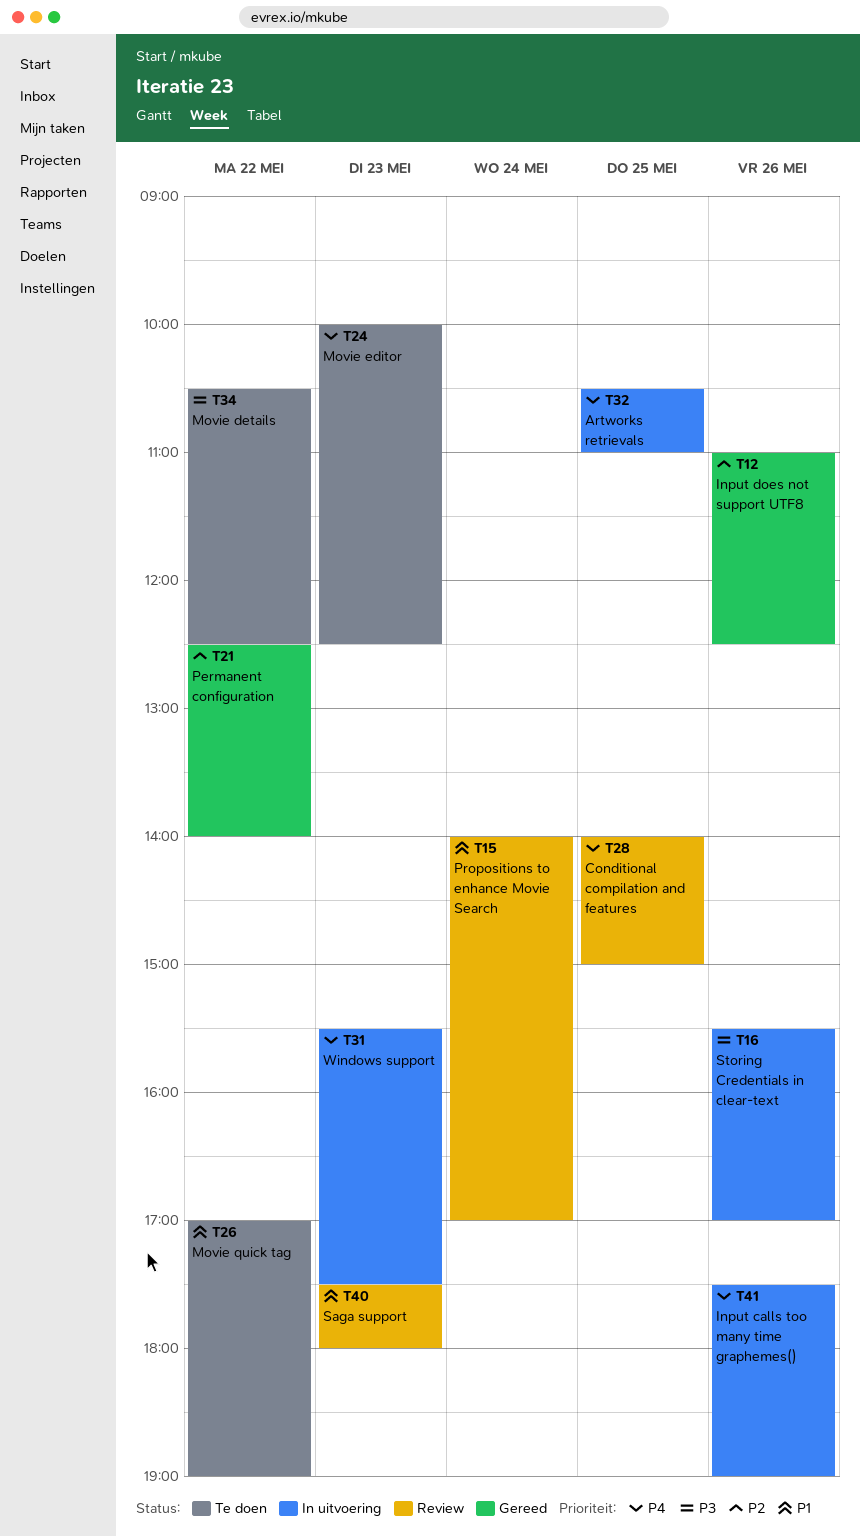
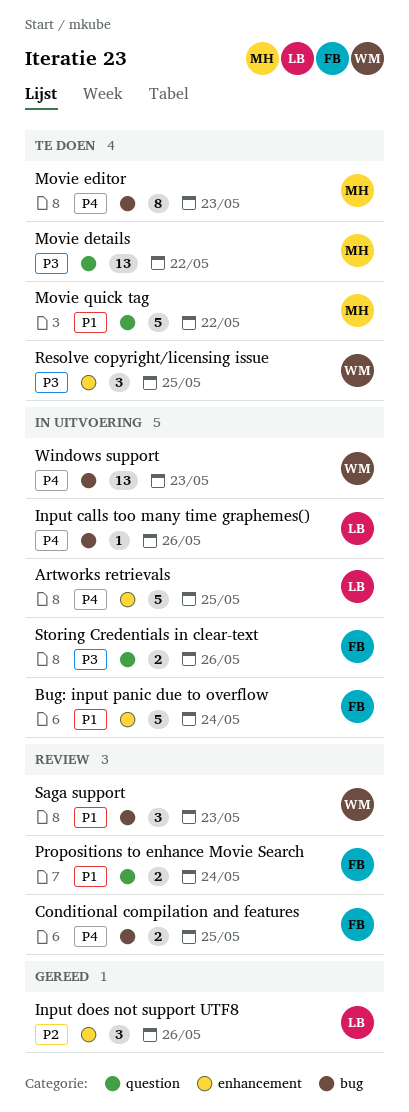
Bug: input panic due to overflow: none -> present
Permanent configuration: present -> none
Resolve copyright/licensing issue: none -> present

